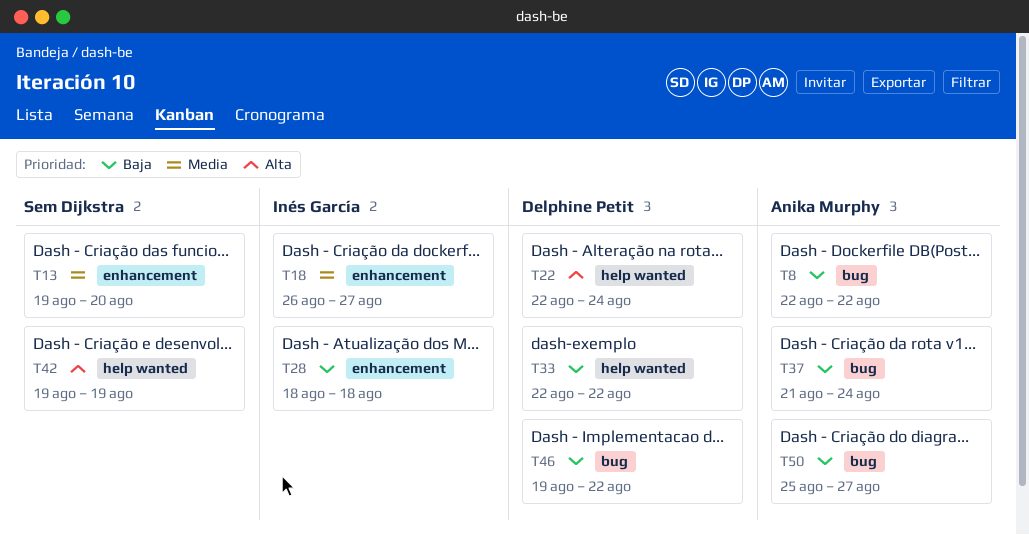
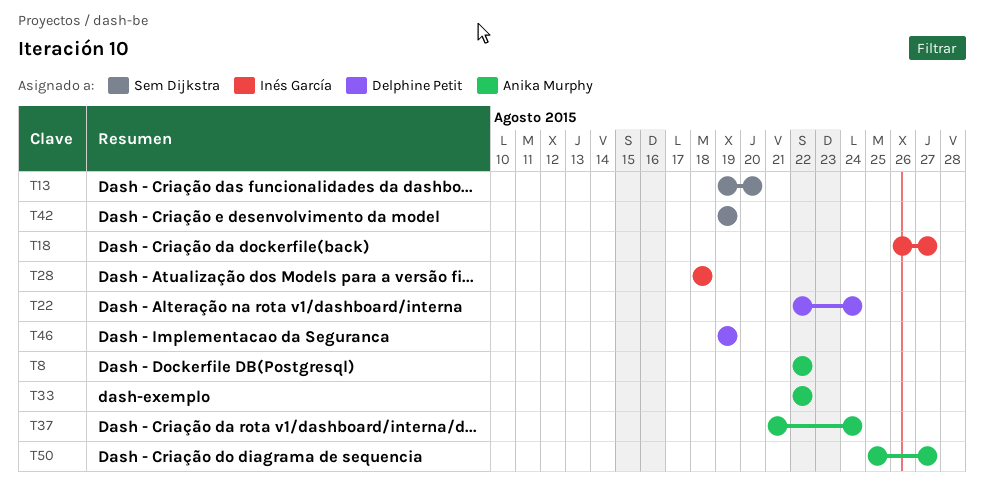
T33, owner: Delphine Petit -> Anika Murphy
T46, due: Aug 22 -> Aug 19

